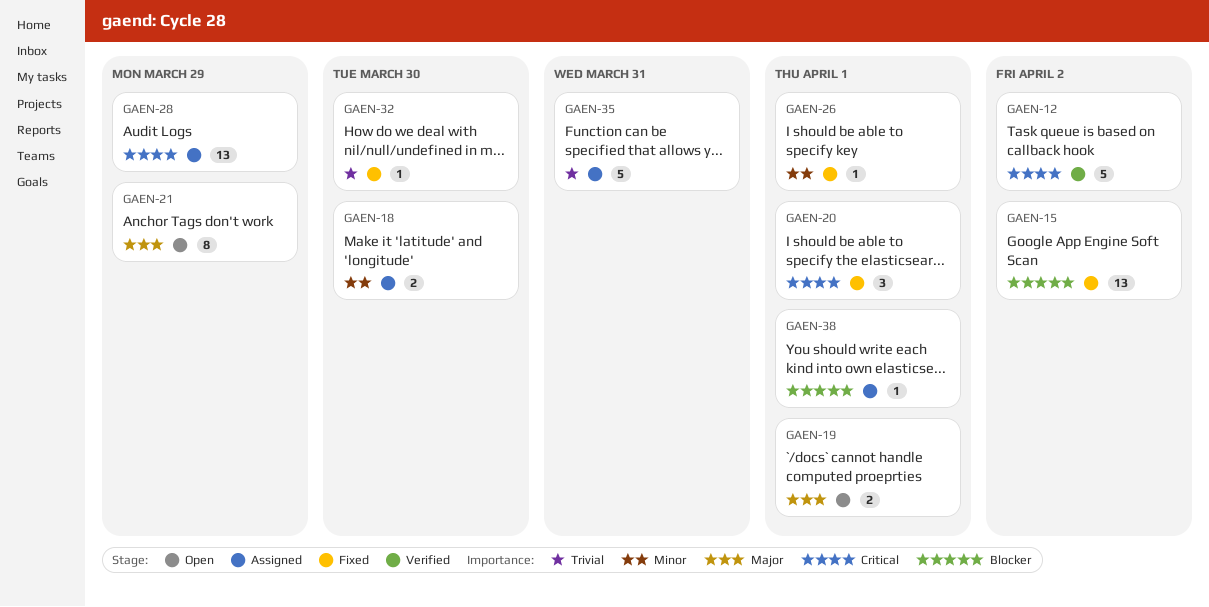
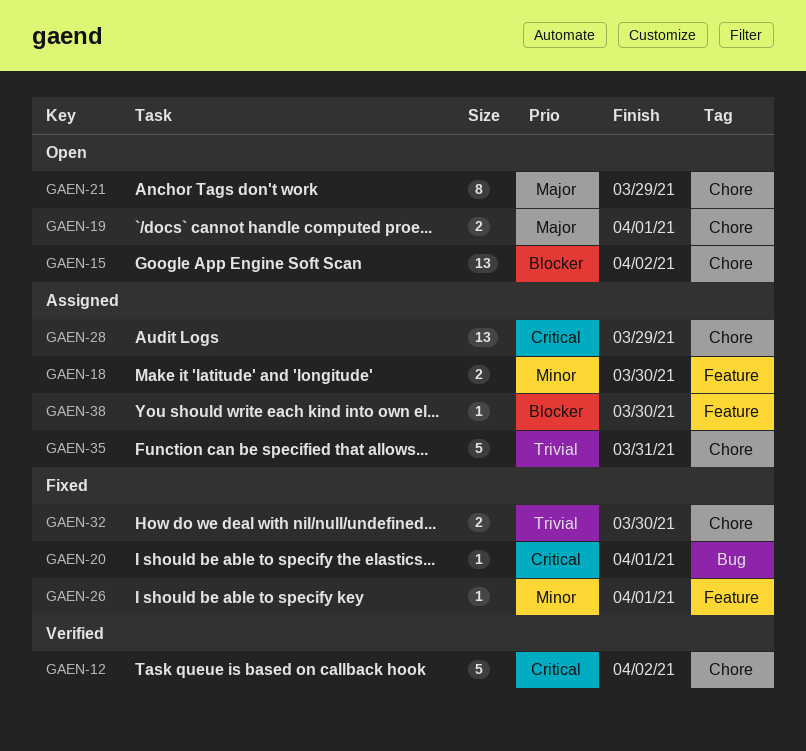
GAEN-15, status: Fixed -> Open
GAEN-20, estimate: 3 -> 1
GAEN-32, estimate: 1 -> 2
GAEN-38, due: Apr 1 -> Mar 30

